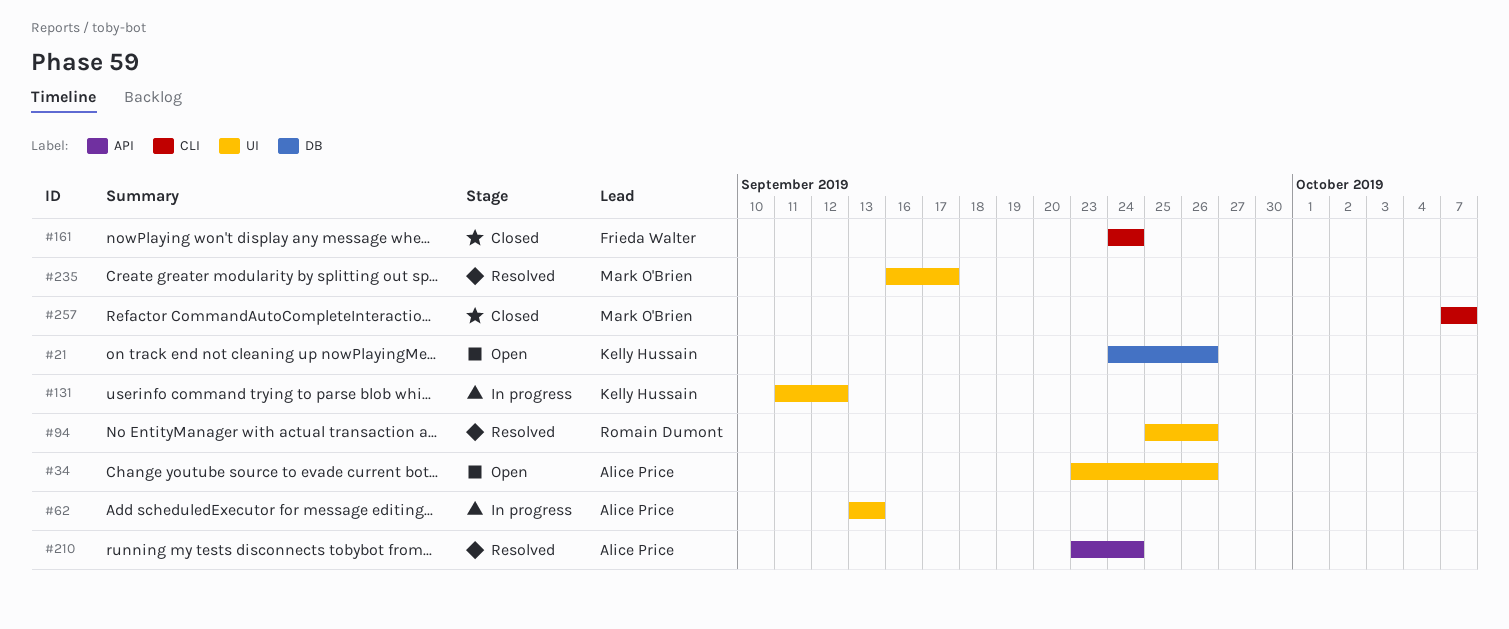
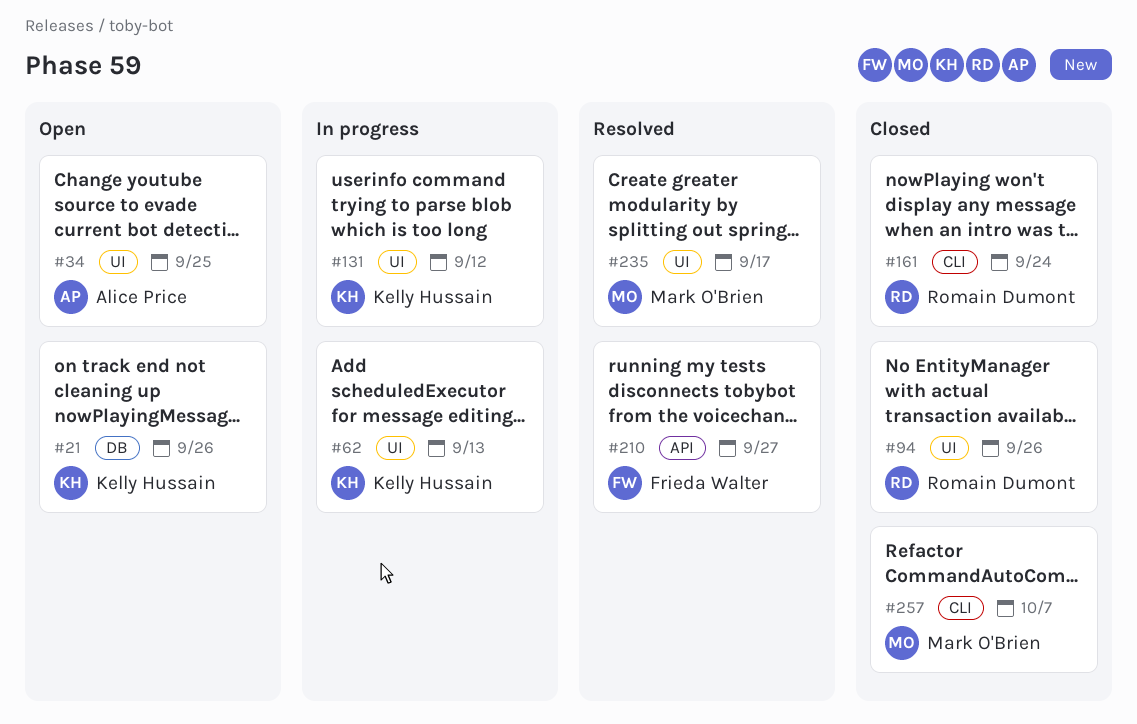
#34, due: Sep 26 -> Sep 25
#62, owner: Alice Price -> Kelly Hussain
#94, status: Resolved -> Closed
#161, owner: Frieda Walter -> Romain Dumont
#210, owner: Alice Price -> Frieda Walter
#210, due: Sep 24 -> Sep 27

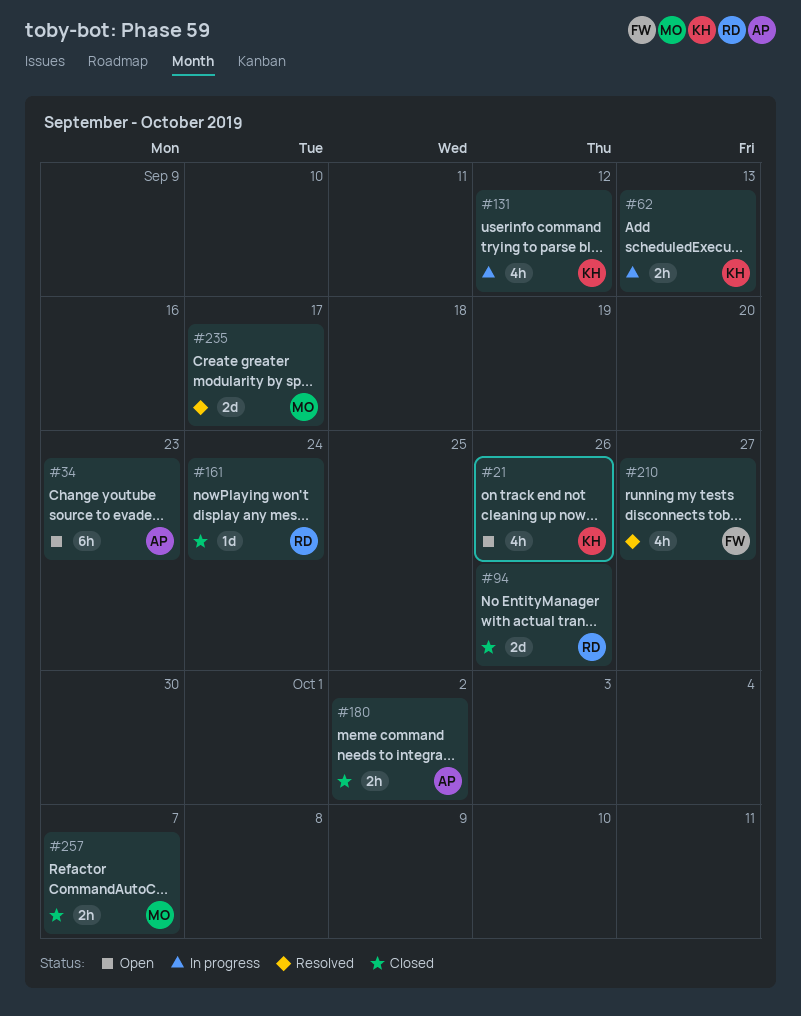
#34, due: Sep 25 -> Sep 23
#180: none -> present

